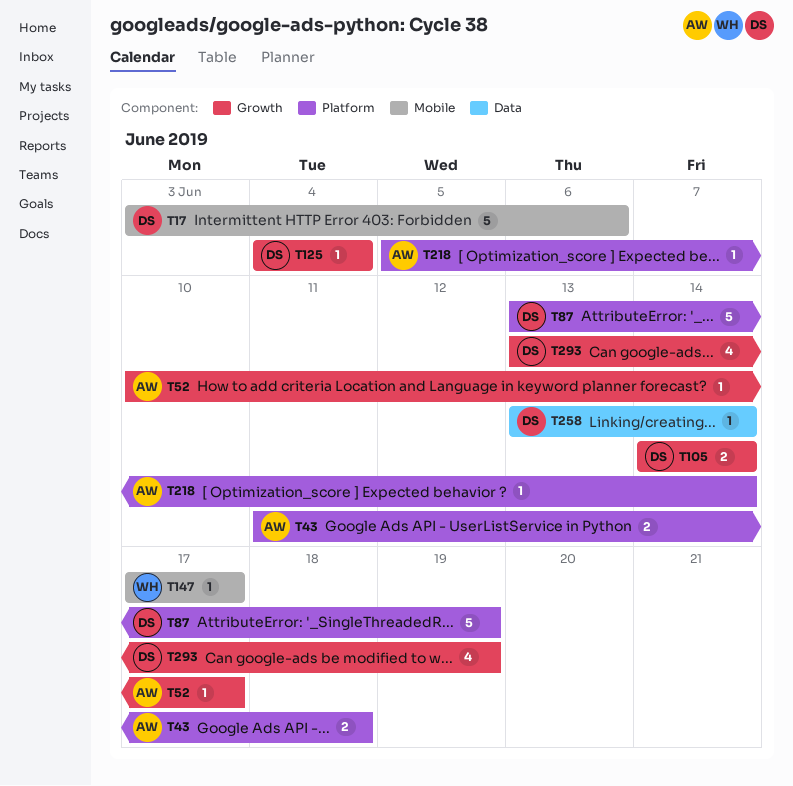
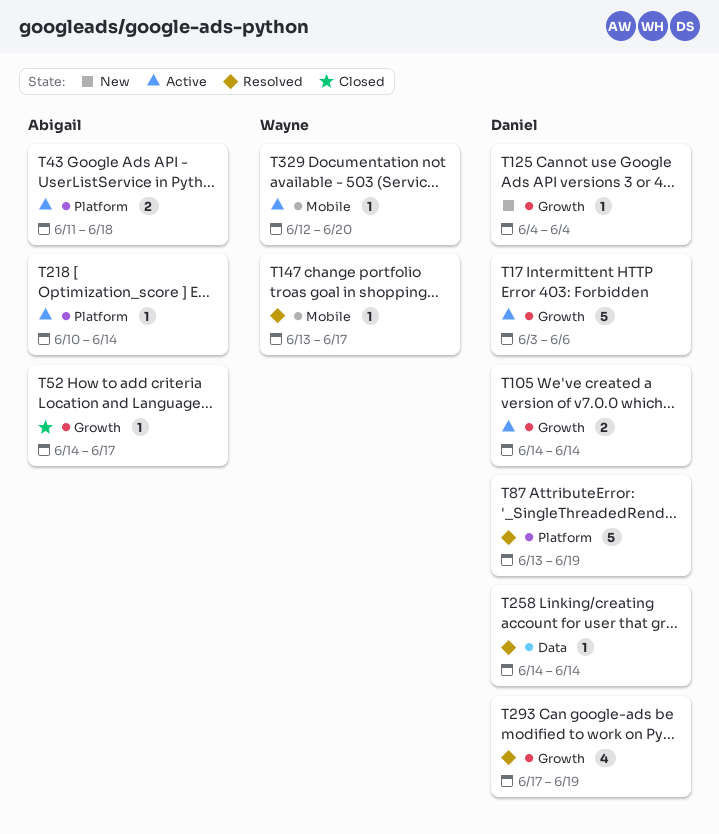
T17, label: Mobile -> Growth
T52, start: Jun 10 -> Jun 14
T147, start: Jun 17 -> Jun 13
T218, start: Jun 5 -> Jun 10
T258, start: Jun 13 -> Jun 14
T293, start: Jun 13 -> Jun 17
T329: none -> present

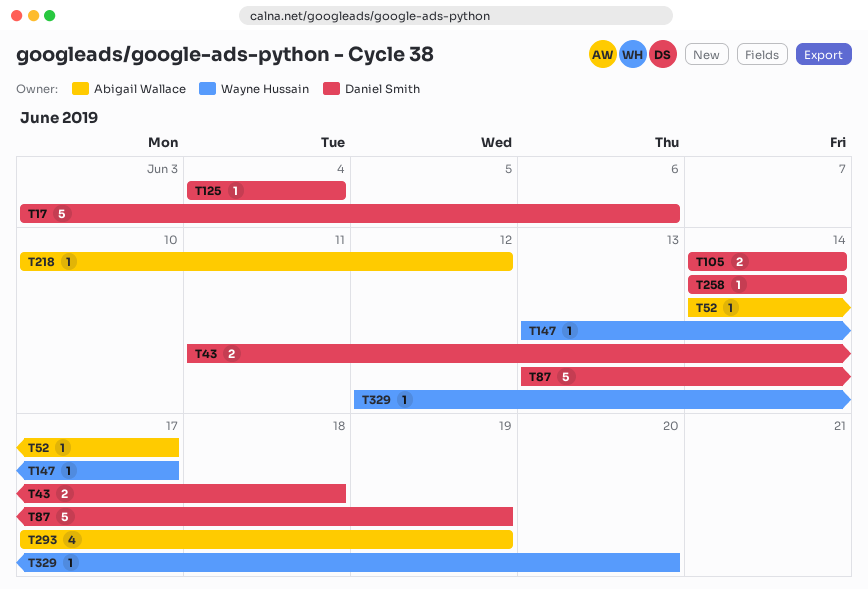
T43, owner: Abigail Wallace -> Daniel Smith
T218, due: Jun 14 -> Jun 12
T293, owner: Daniel Smith -> Abigail Wallace

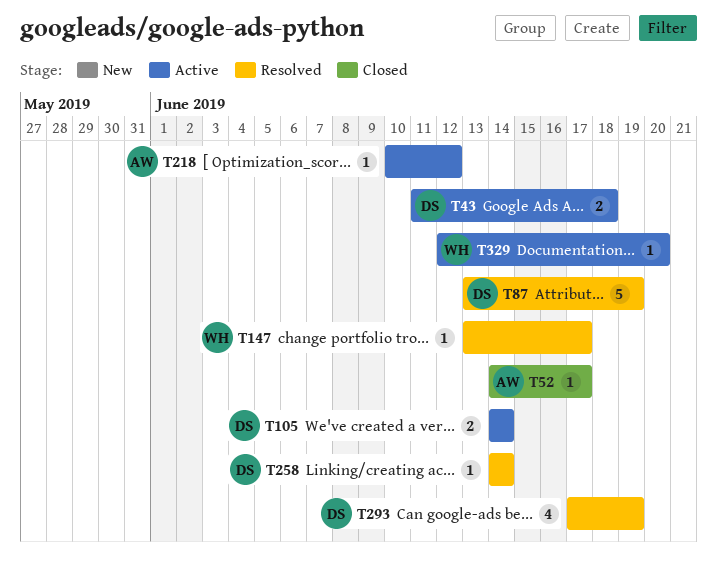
T17: present -> none
T125: present -> none
T293, owner: Abigail Wallace -> Daniel Smith

